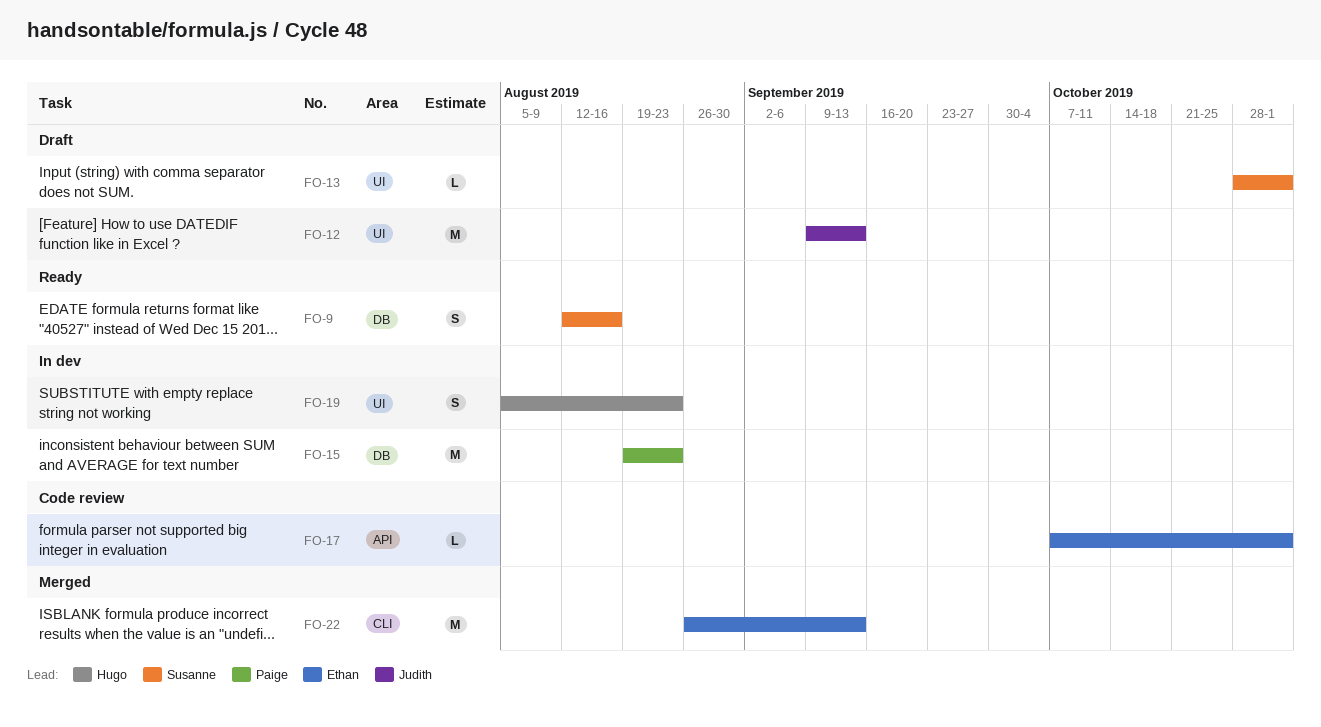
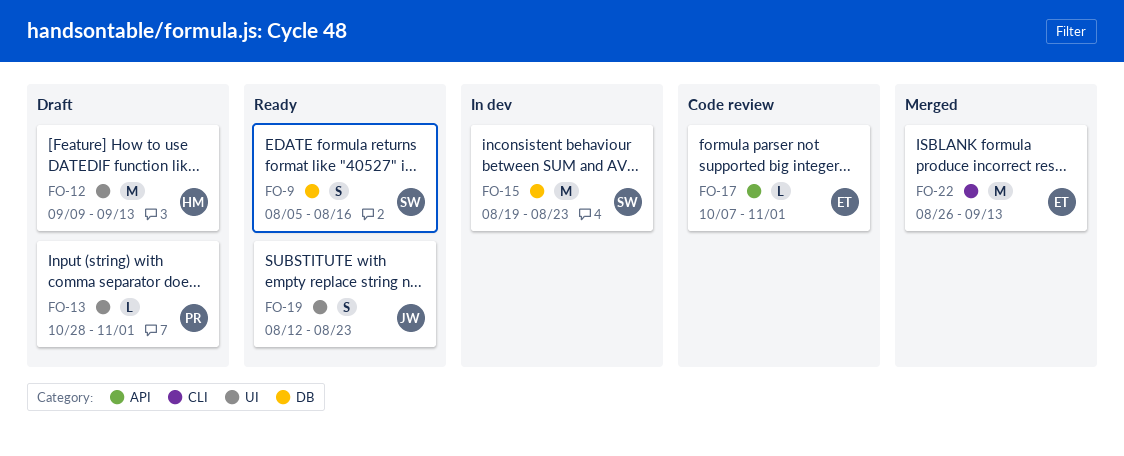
FO-9, start: Aug 12 -> Aug 5
FO-12, owner: Judith -> Hugo
FO-13, owner: Susanne -> Paige
FO-15, owner: Paige -> Susanne
FO-19, status: In dev -> Ready
FO-19, owner: Hugo -> Judith
FO-19, start: Aug 5 -> Aug 12

